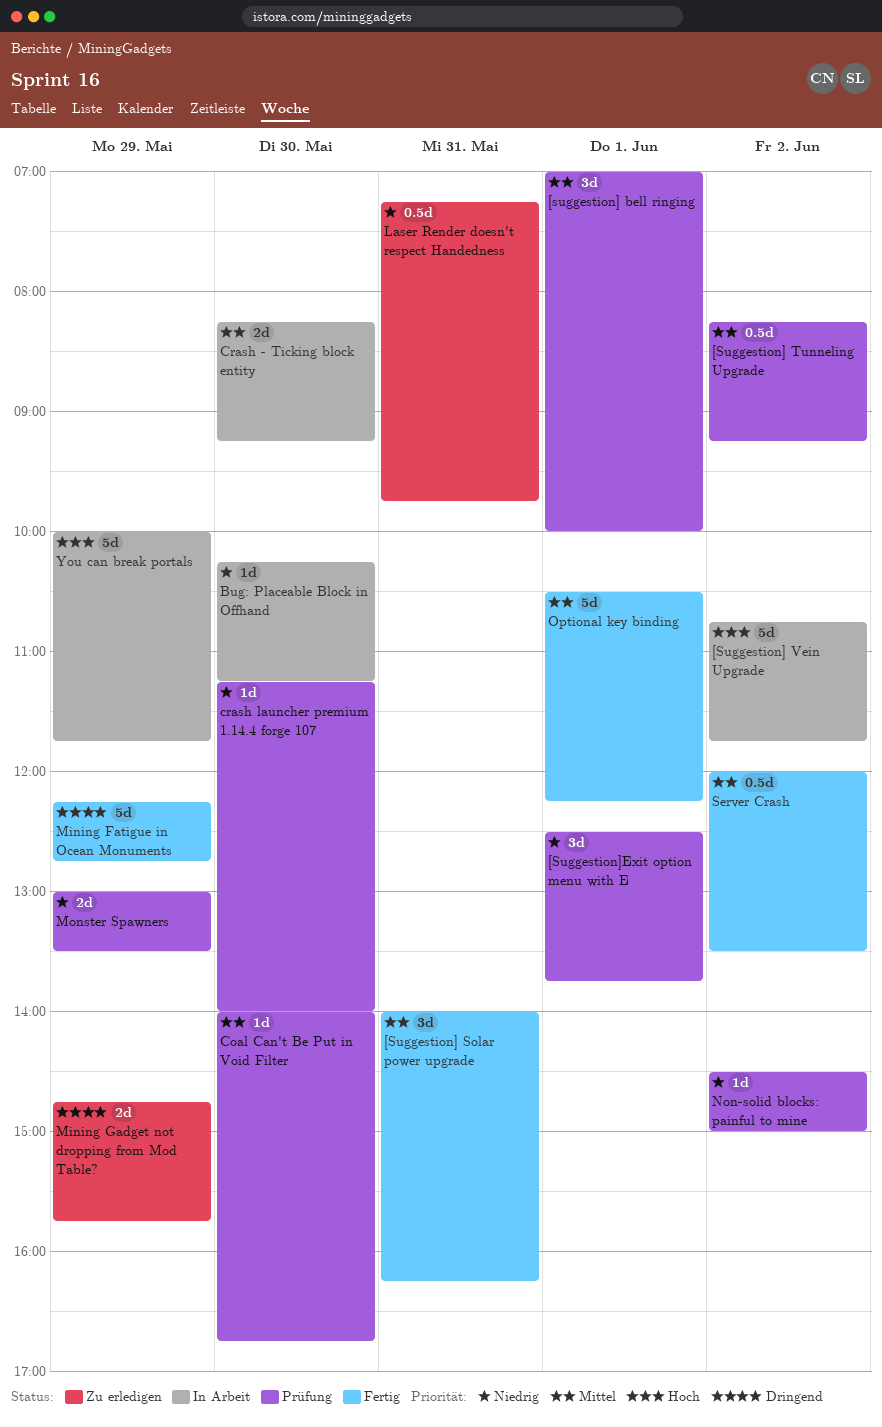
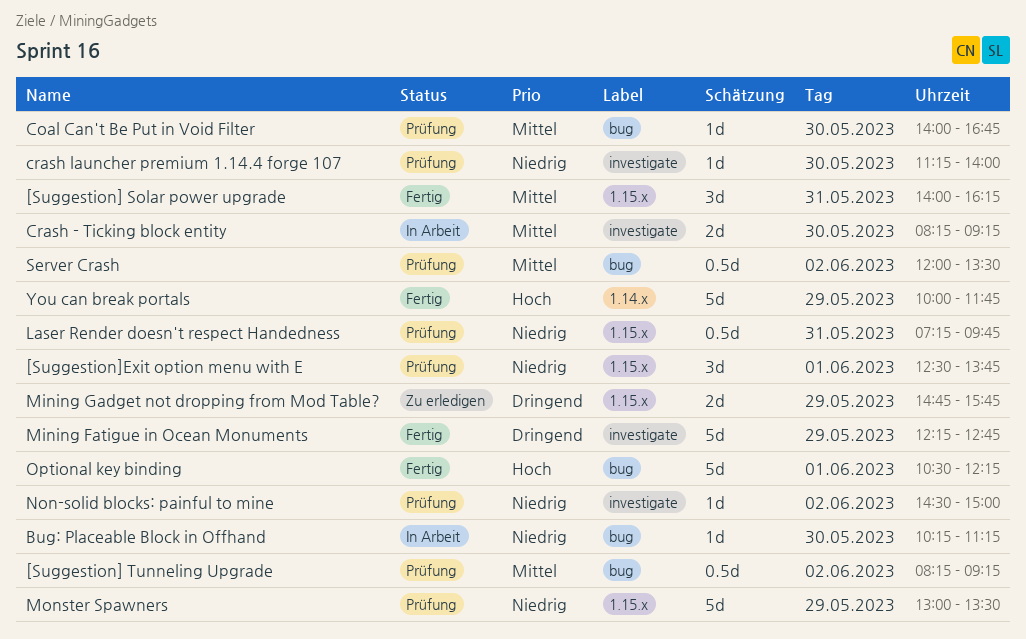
[suggestion] bell ringing: present -> none
[Suggestion] Vein Upgrade: present -> none
Laser Render doesn't respect Handedness, status: Zu erledigen -> Prüfung
Monster Spawners, estimate: 2d -> 5d
Optional key binding, priority: Mittel -> Hoch
Server Crash, status: Fertig -> Prüfung
You can break portals, status: In Arbeit -> Fertig

